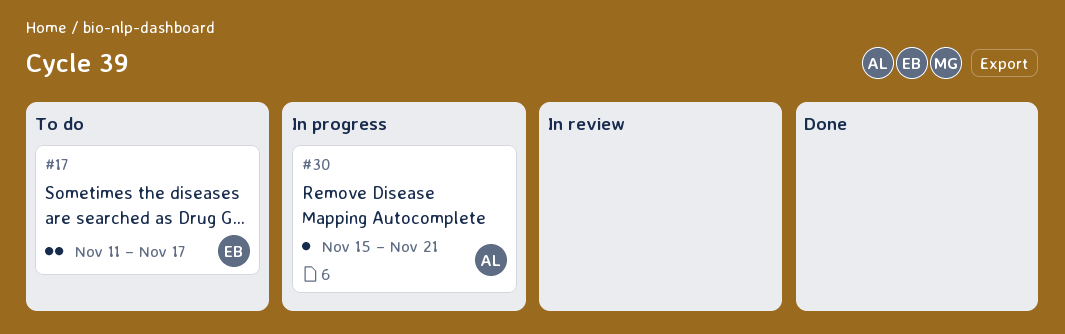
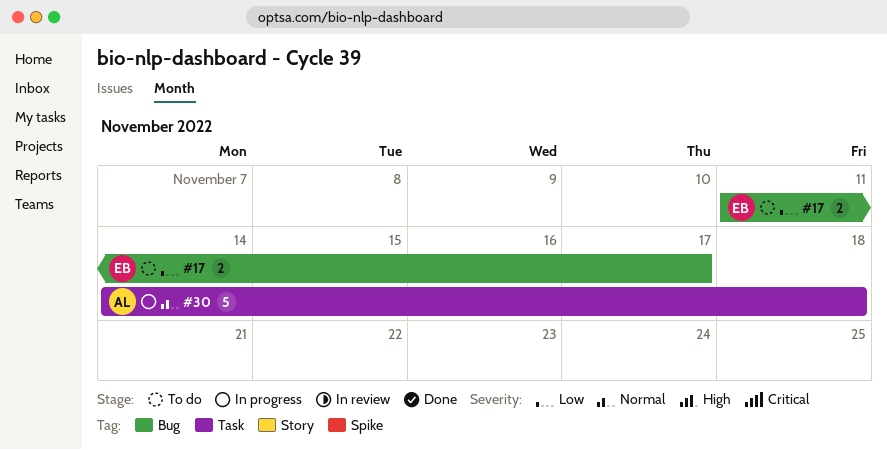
#30, estimate: 1 -> 5
#30, start: Nov 15 -> Nov 14
#30, due: Nov 21 -> Nov 18

